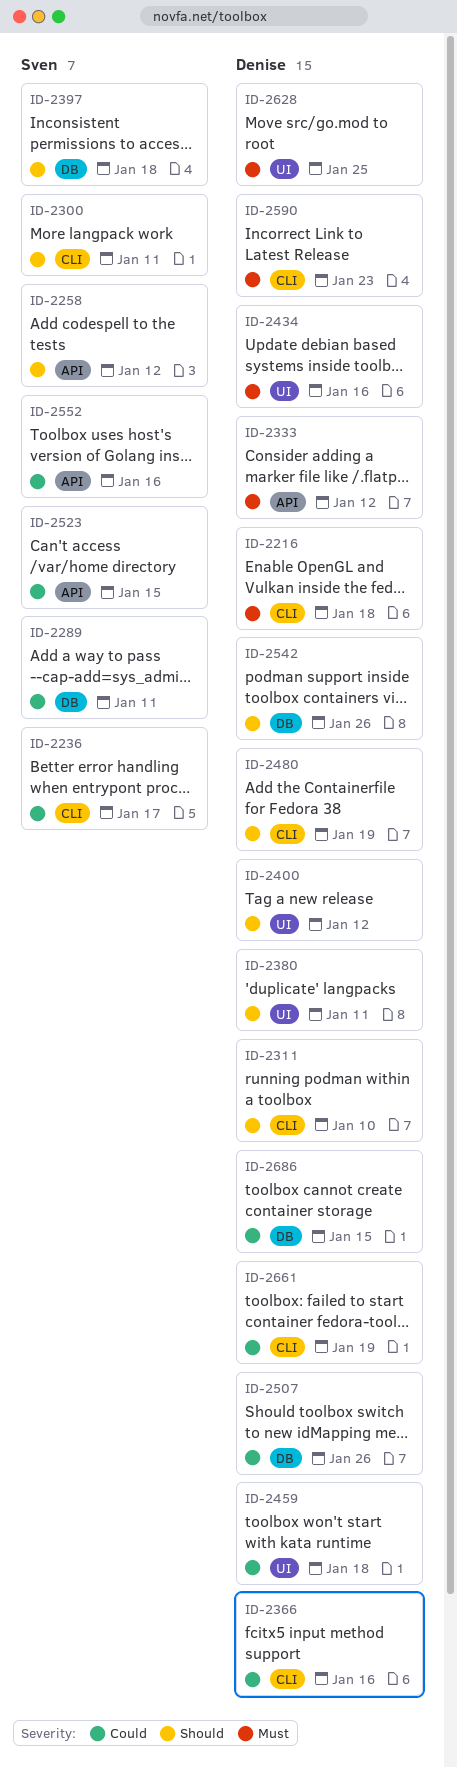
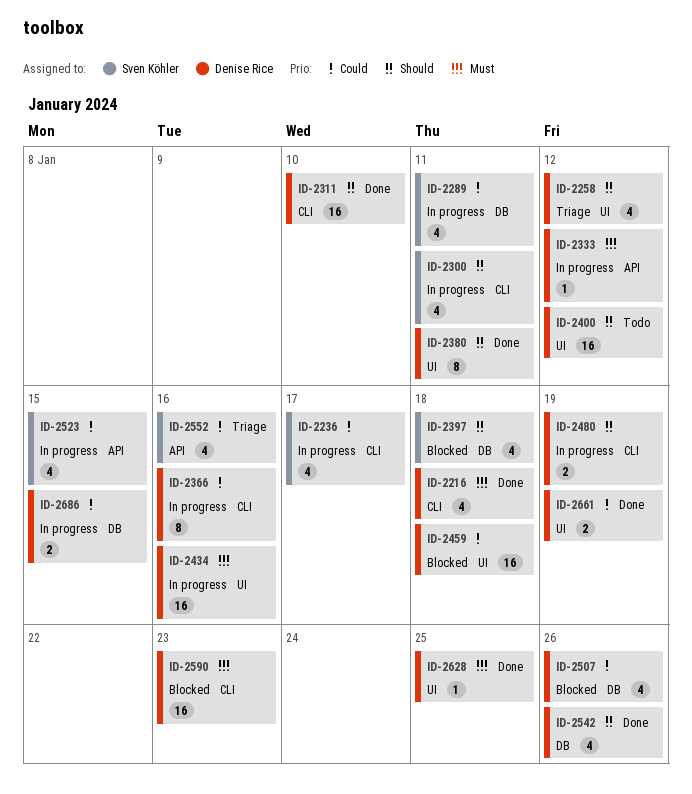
ID-2258, owner: Sven Köhler -> Denise Rice
ID-2258, label: API -> UI
ID-2661, label: CLI -> UI

